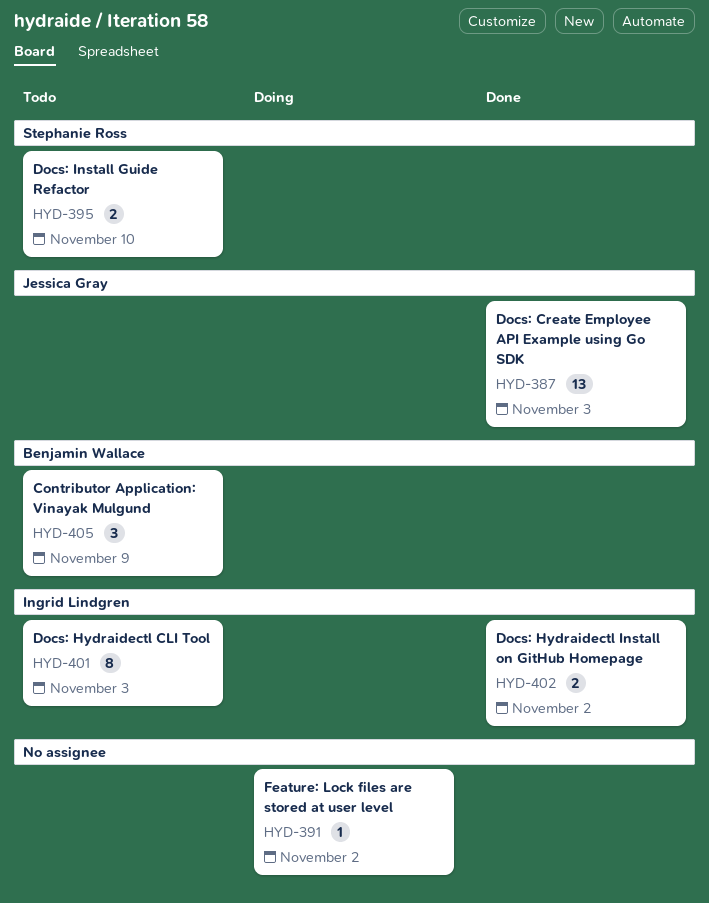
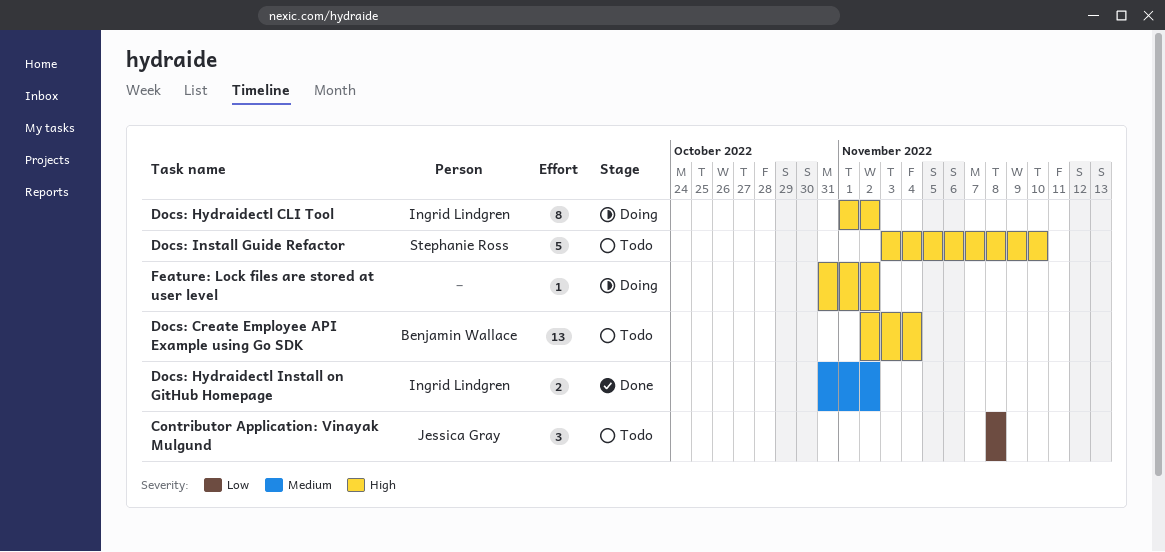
Contributor Application: Vinayak Mulgund, owner: Benjamin Wallace -> Jessica Gray
Contributor Application: Vinayak Mulgund, due: Nov 9 -> Nov 8
Docs: Create Employee API Example using Go SDK, status: Done -> Todo
Docs: Create Employee API Example using Go SDK, owner: Jessica Gray -> Benjamin Wallace
Docs: Create Employee API Example using Go SDK, due: Nov 3 -> Nov 4
Docs: Hydraidectl CLI Tool, status: Todo -> Doing
Docs: Hydraidectl CLI Tool, due: Nov 3 -> Nov 2
Docs: Install Guide Refactor, estimate: 2 -> 5

